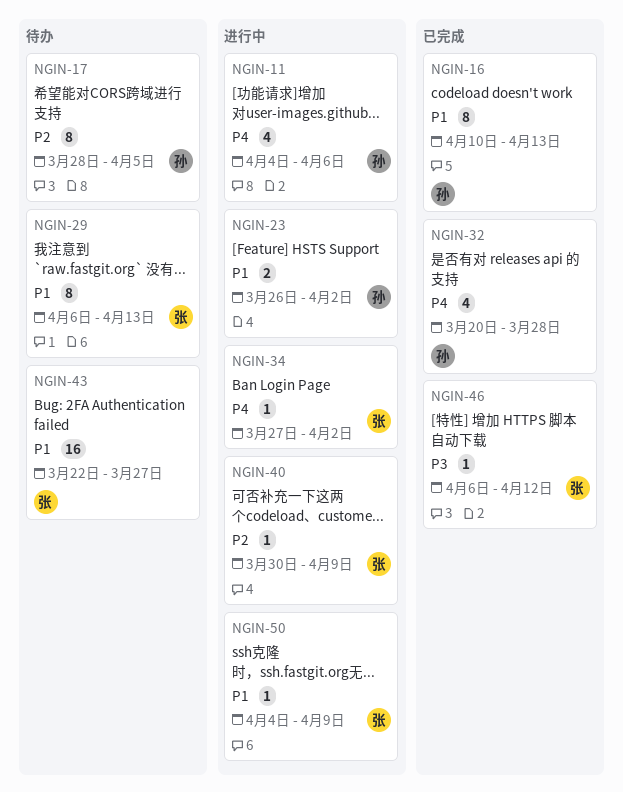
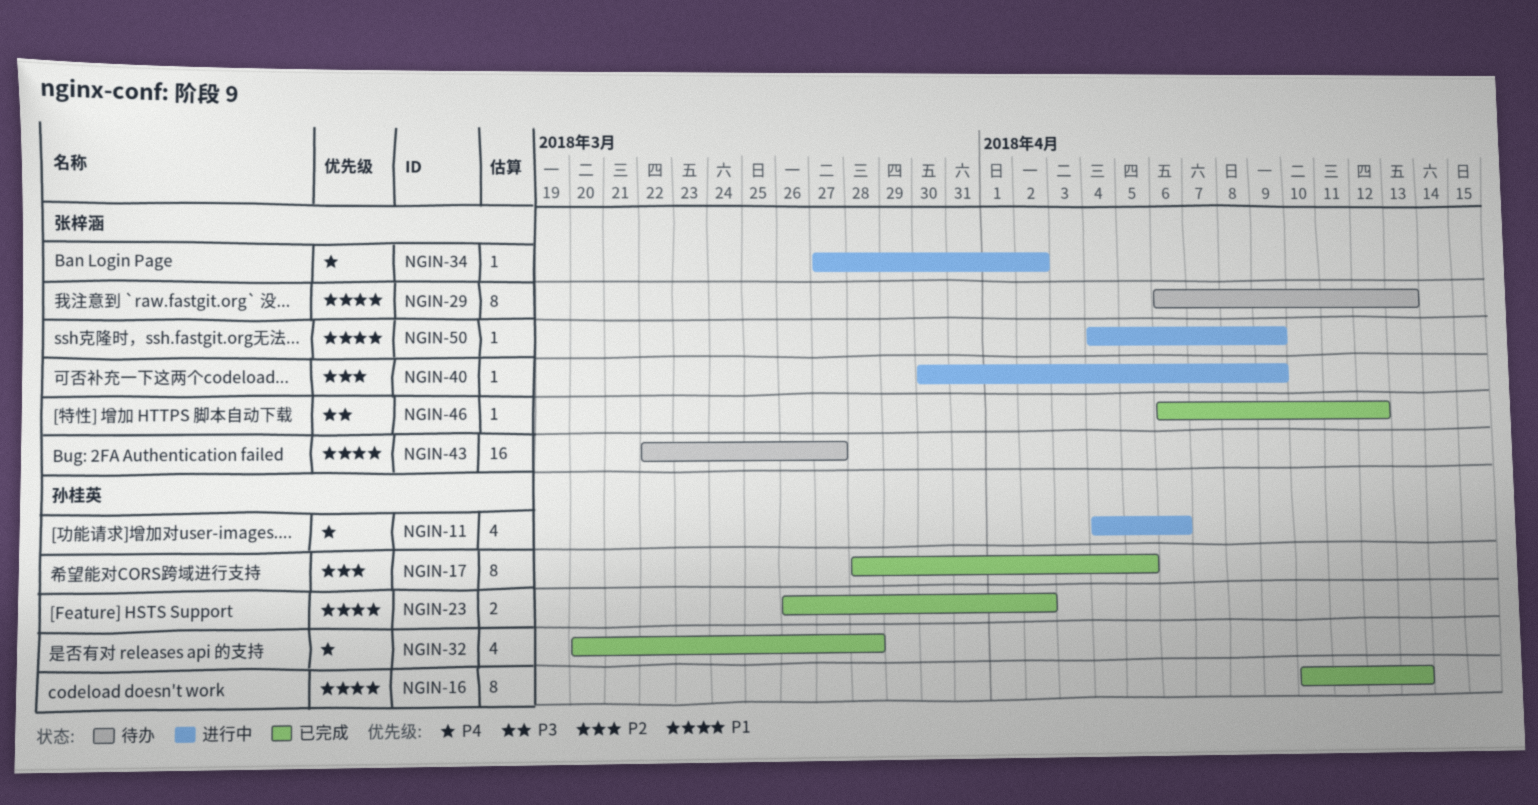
NGIN-17, status: 待办 -> 已完成
NGIN-23, status: 进行中 -> 已完成

